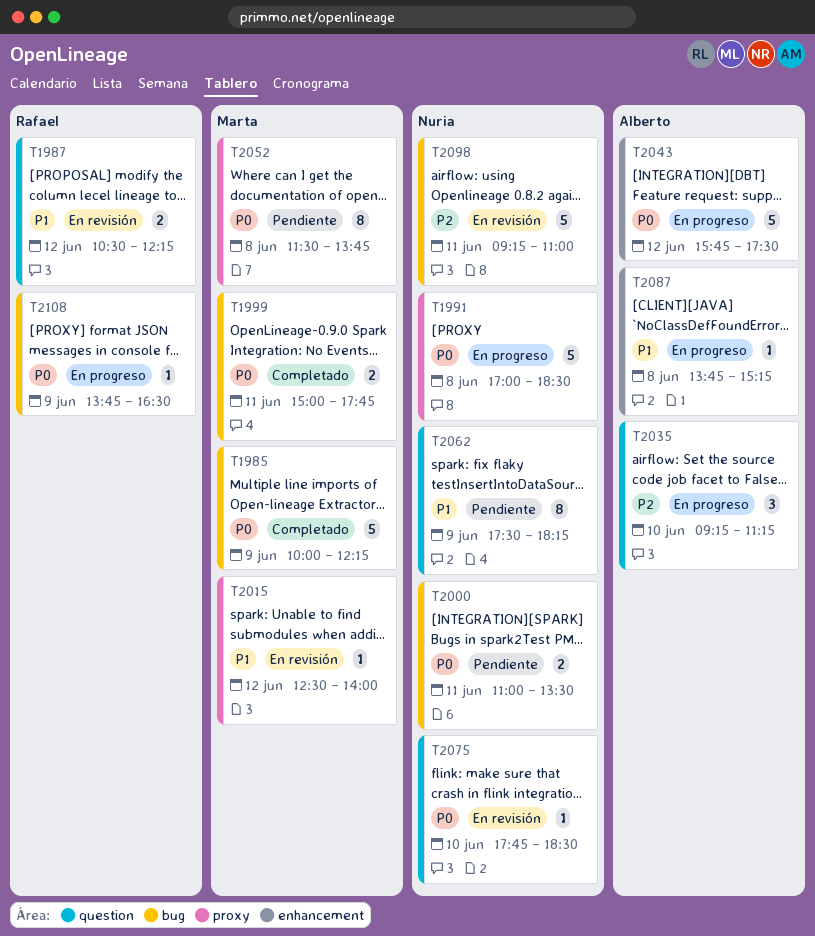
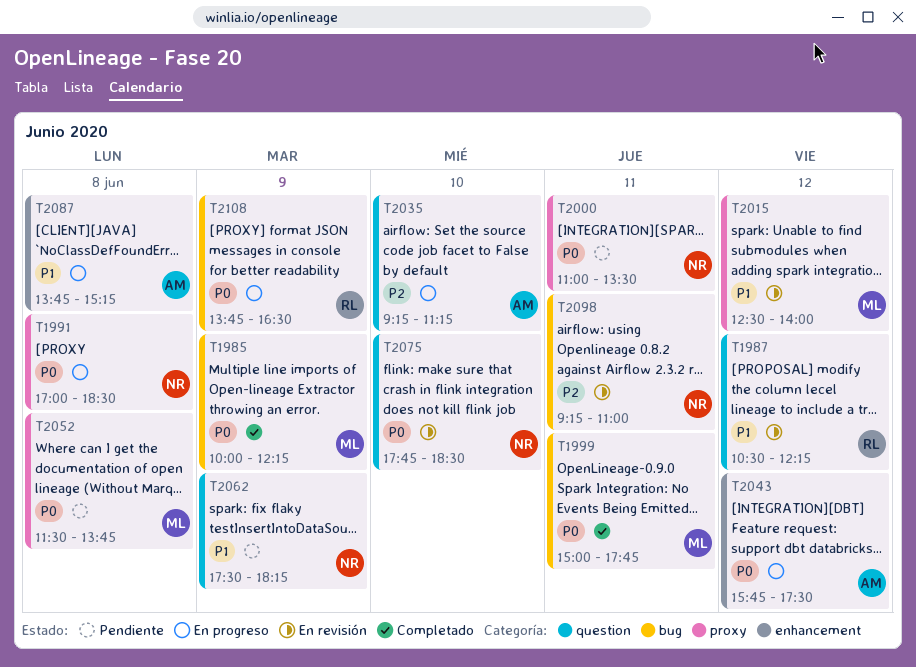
T2000, label: bug -> proxy

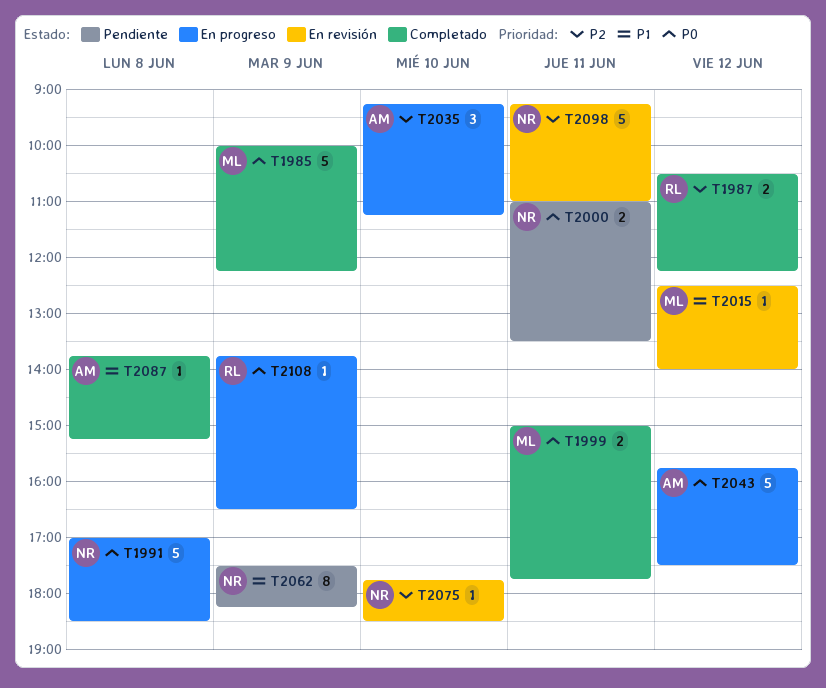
T1987, status: En revisión -> Completado
T1987, priority: P1 -> P2
T2052: present -> none
T2075, priority: P0 -> P2
T2087, status: En progreso -> Completado

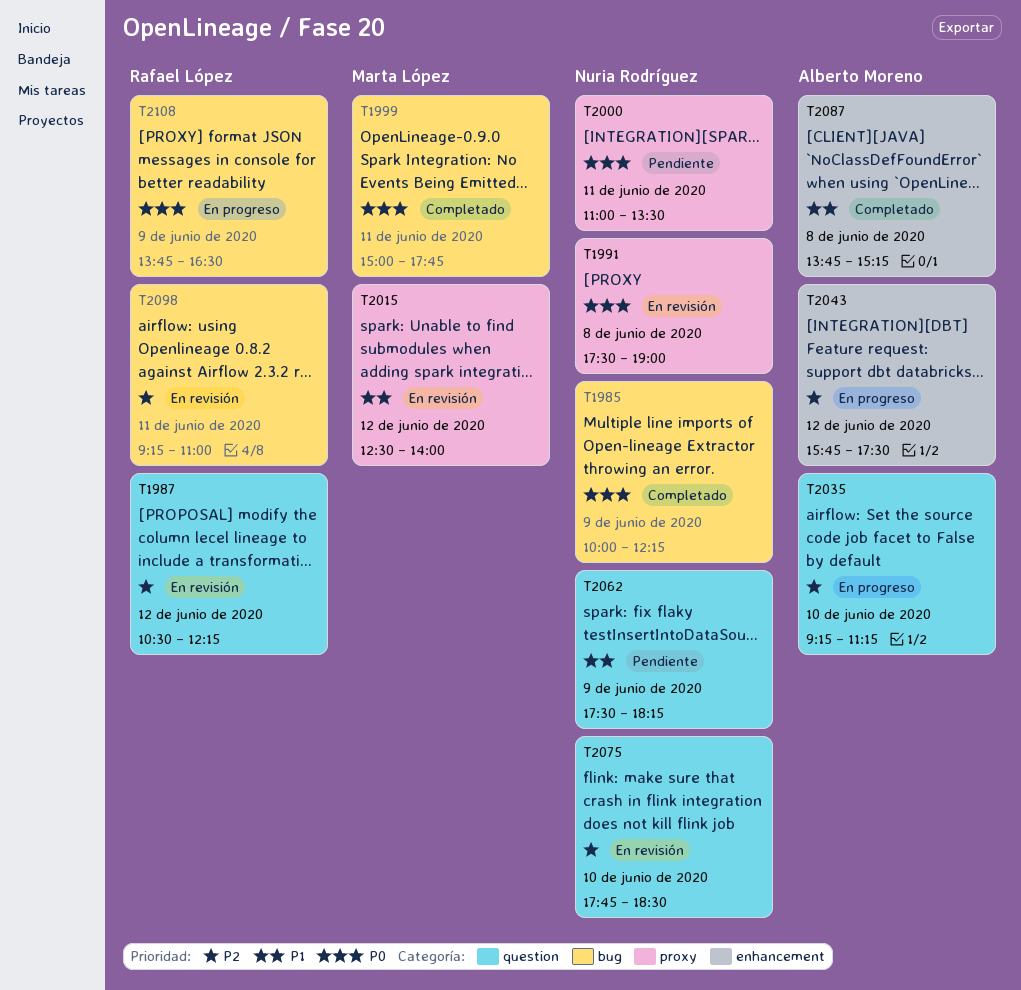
T1985, owner: Marta López -> Nuria Rodríguez
T1987, status: Completado -> En revisión
T1991, status: En progreso -> En revisión
T1991, begins: 17:00 -> 17:30
T1991, ends: 18:30 -> 19:00
T2043, priority: P0 -> P2
T2098, owner: Nuria Rodríguez -> Rafael López

